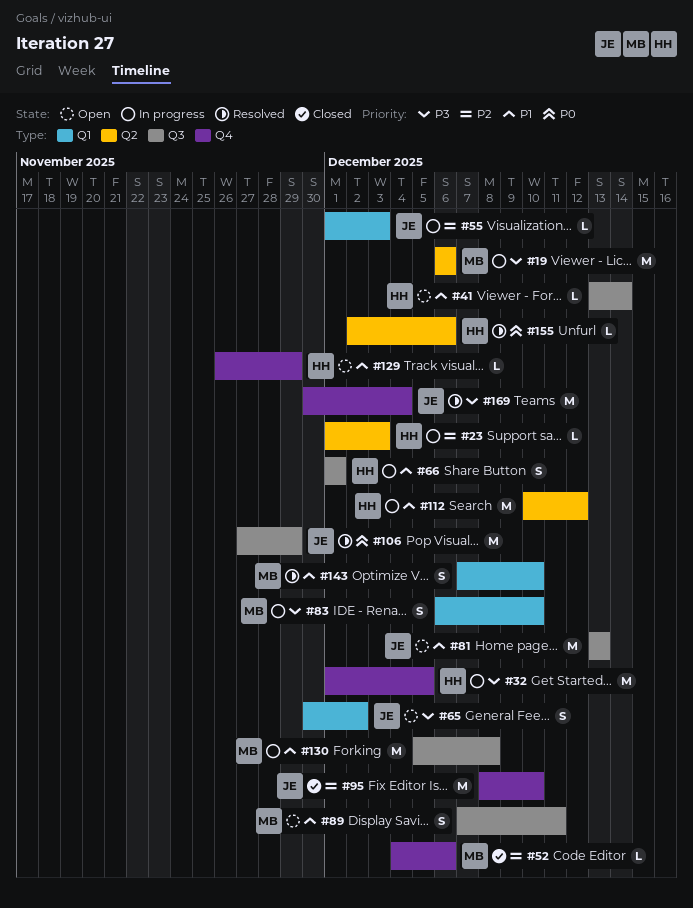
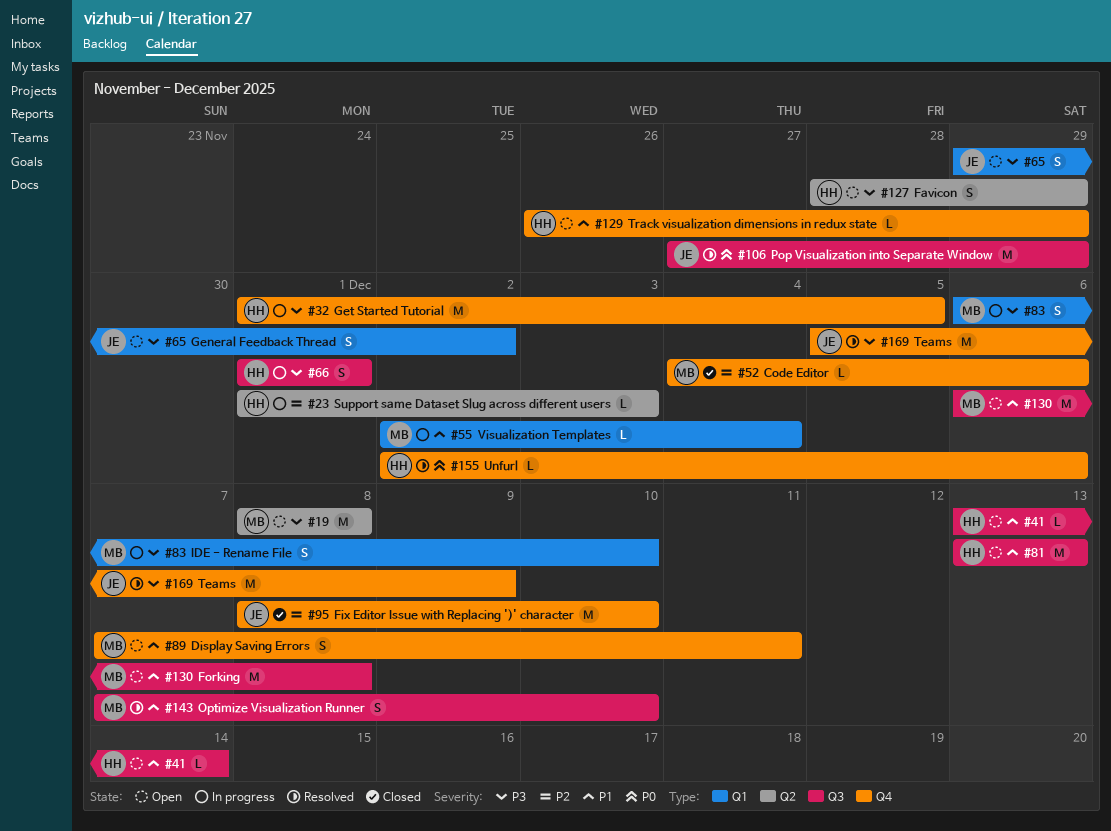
#19, status: In progress -> Open
#19, start: Dec 6 -> Dec 8
#19, due: Dec 6 -> Dec 8
#55, owner: JE -> MB
#55, priority: P2 -> P1
#55, start: Dec 1 -> Dec 2
#55, due: Dec 3 -> Dec 4
#65, start: Nov 30 -> Nov 29
#66, priority: P1 -> P3
#81, owner: JE -> HH
#89, label: Q3 -> Q4
#112: present -> none
#127: none -> present
#130, status: In progress -> Open
#130, start: Dec 5 -> Dec 6
#143, label: Q1 -> Q3
#155, label: Q2 -> Q4
#169, start: Nov 30 -> Dec 5
#169, due: Dec 4 -> Dec 9

